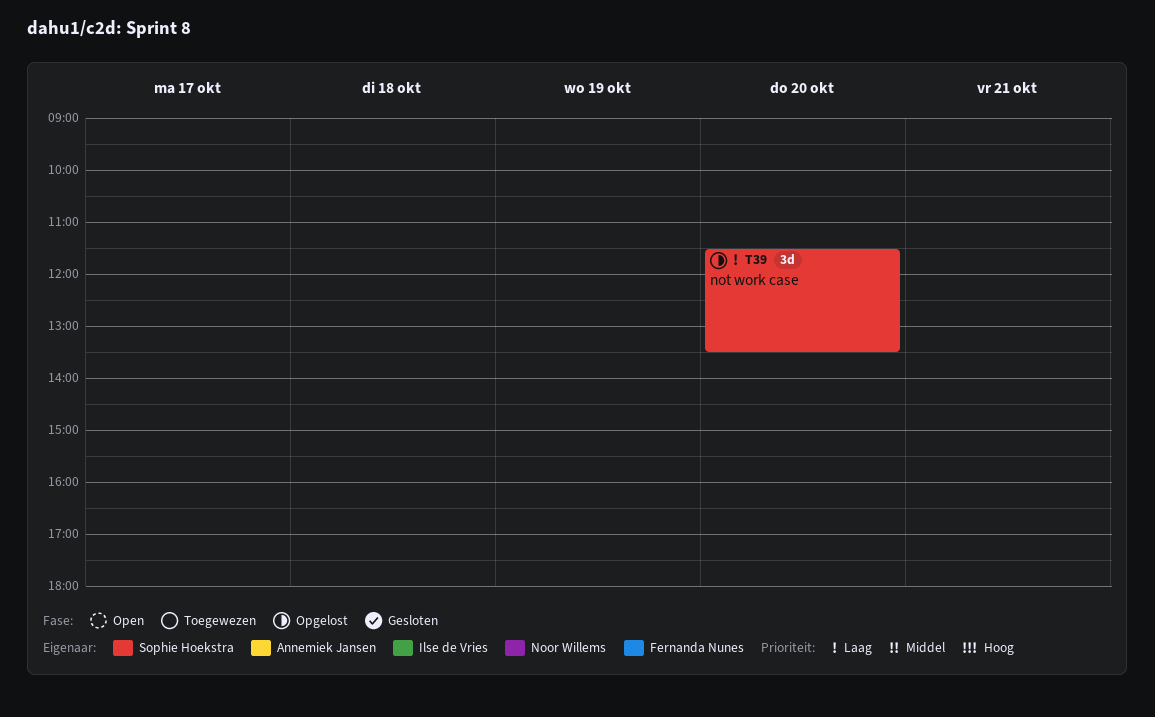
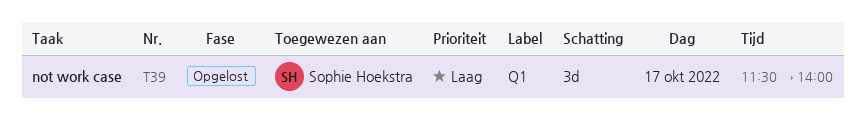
T39, day: Oct 20 -> Oct 17
T39, ends: 13:30 -> 14:00

